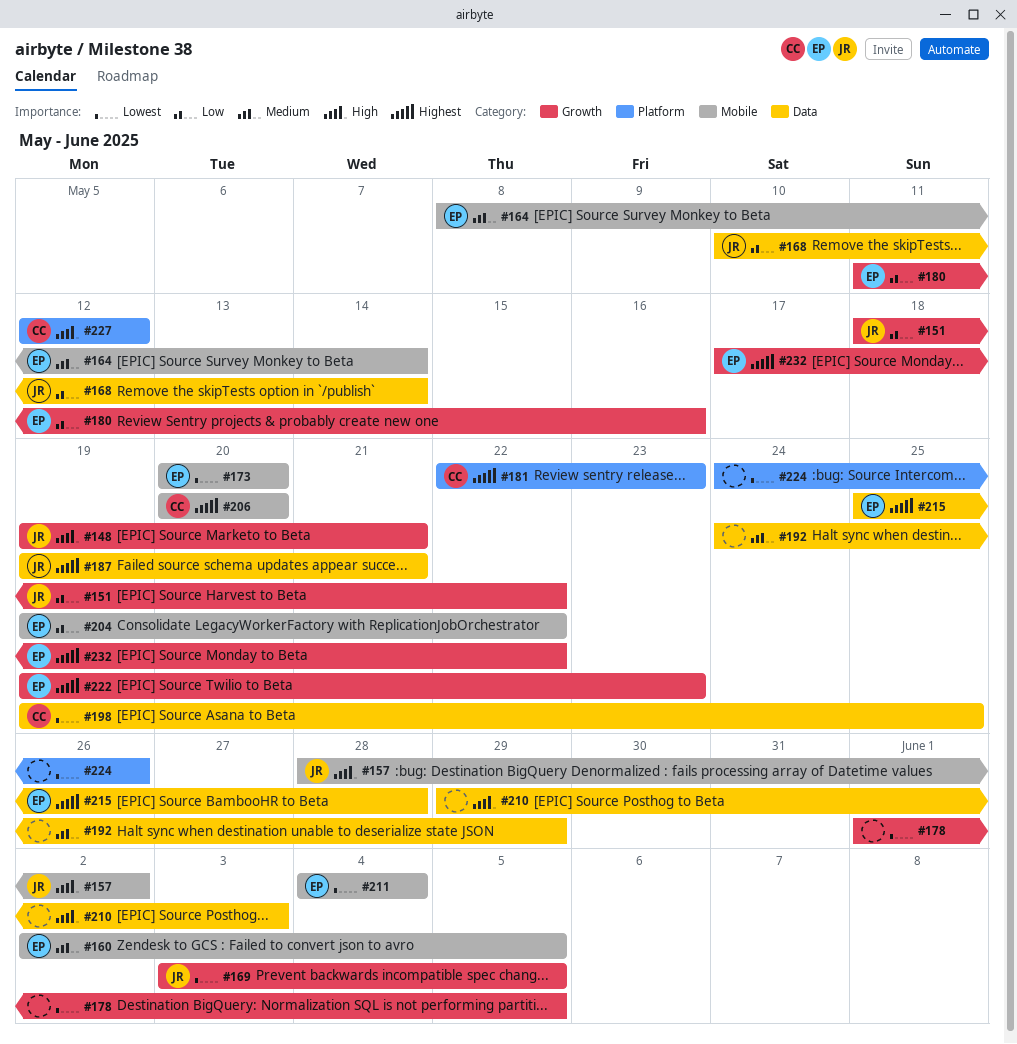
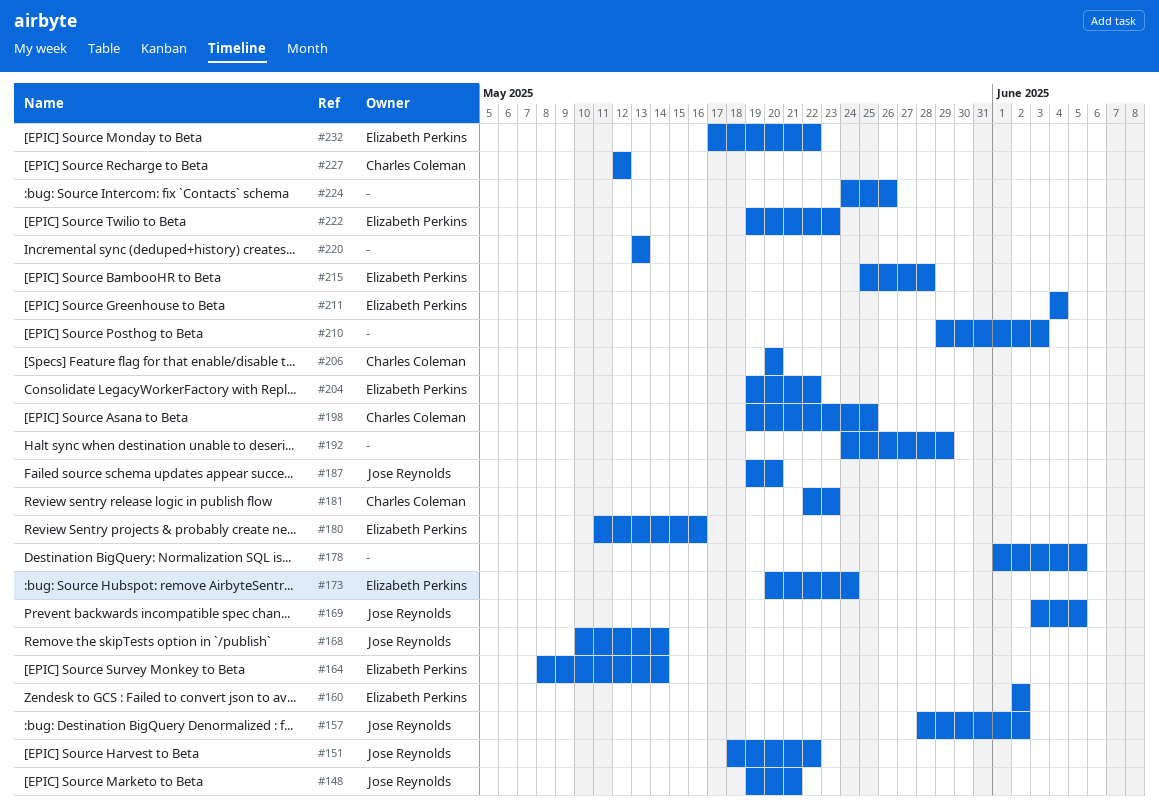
#160, due: Jun 5 -> Jun 2
#173, due: May 20 -> May 24
#187, due: May 21 -> May 20
#220: none -> present

